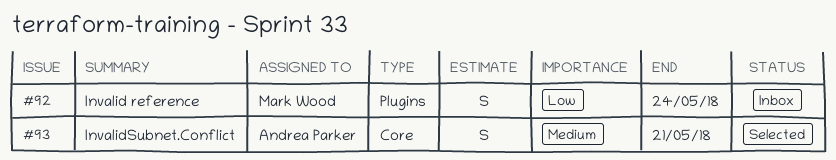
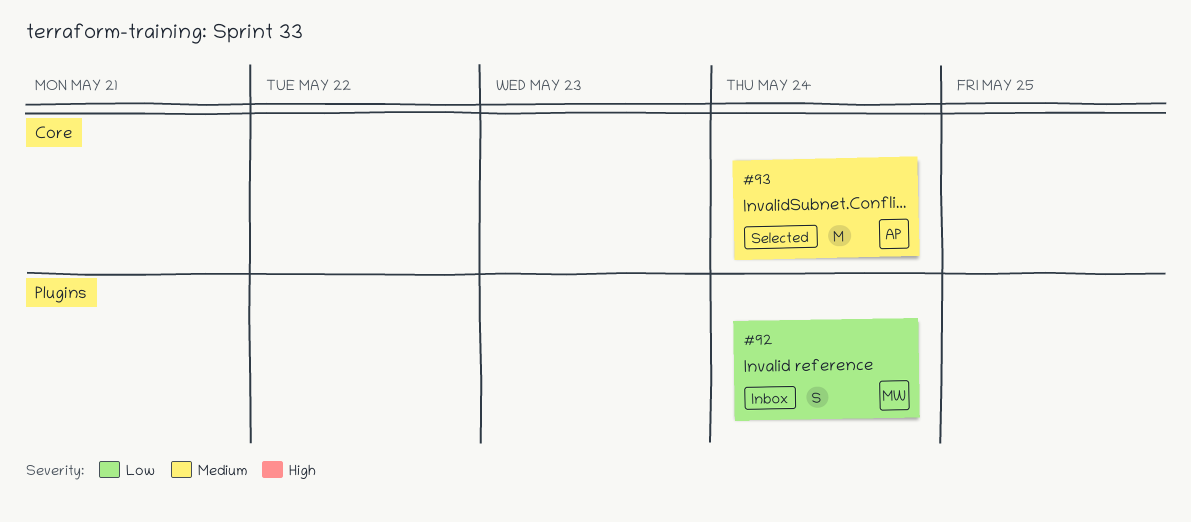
#93, estimate: S -> M
#93, due: May 21 -> May 24

